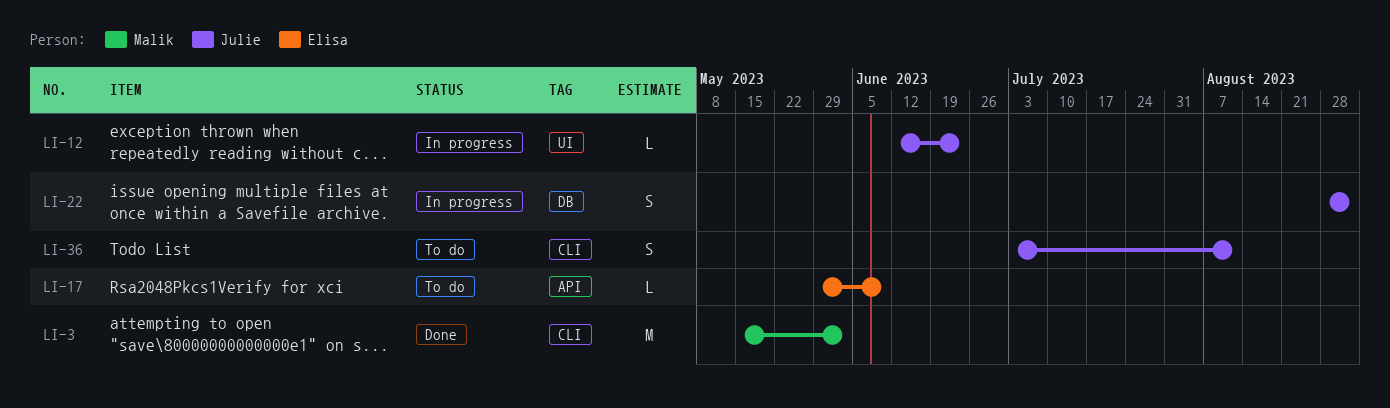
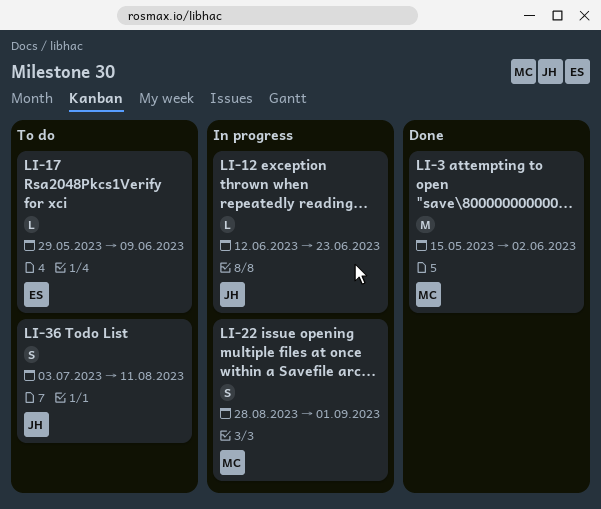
LI-22, owner: Julie -> Malik

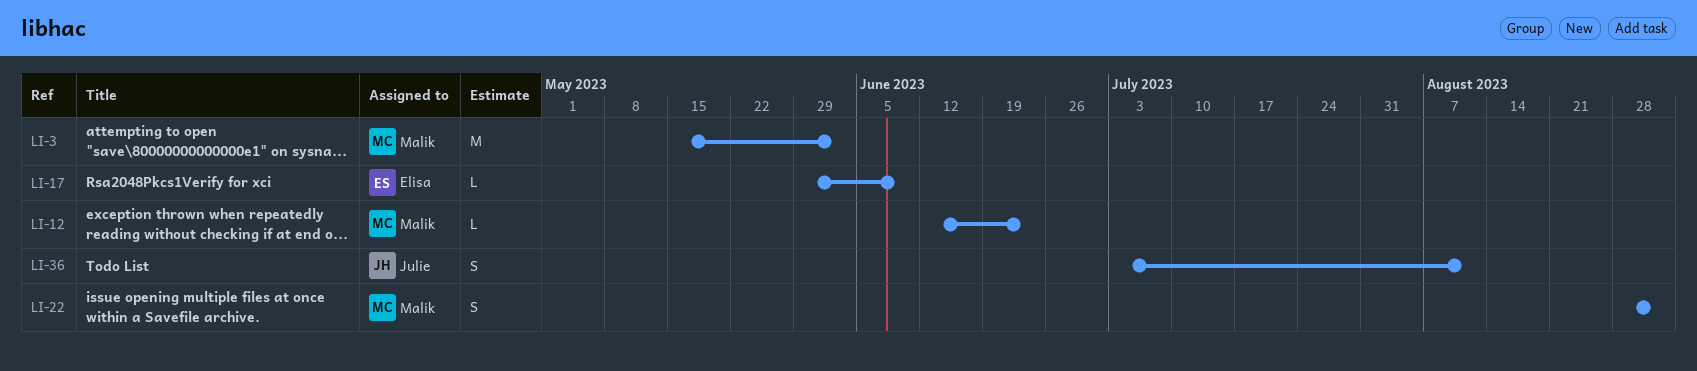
LI-12, owner: Julie -> Malik

